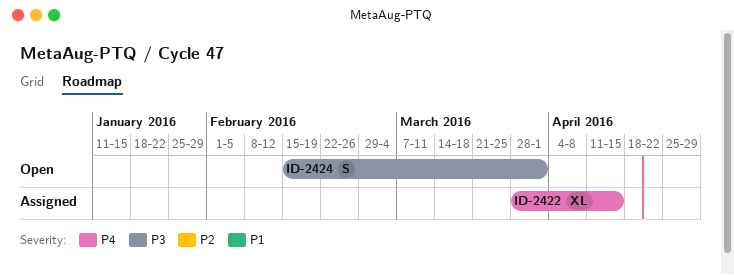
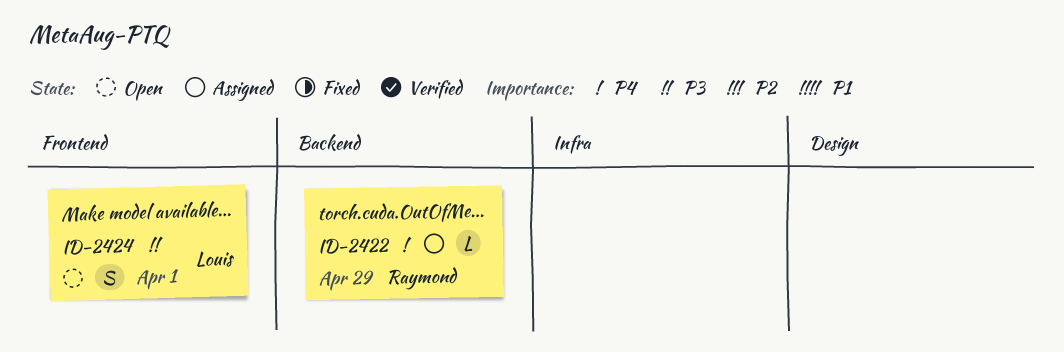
ID-2422, estimate: XL -> L
ID-2422, due: Apr 15 -> Apr 29

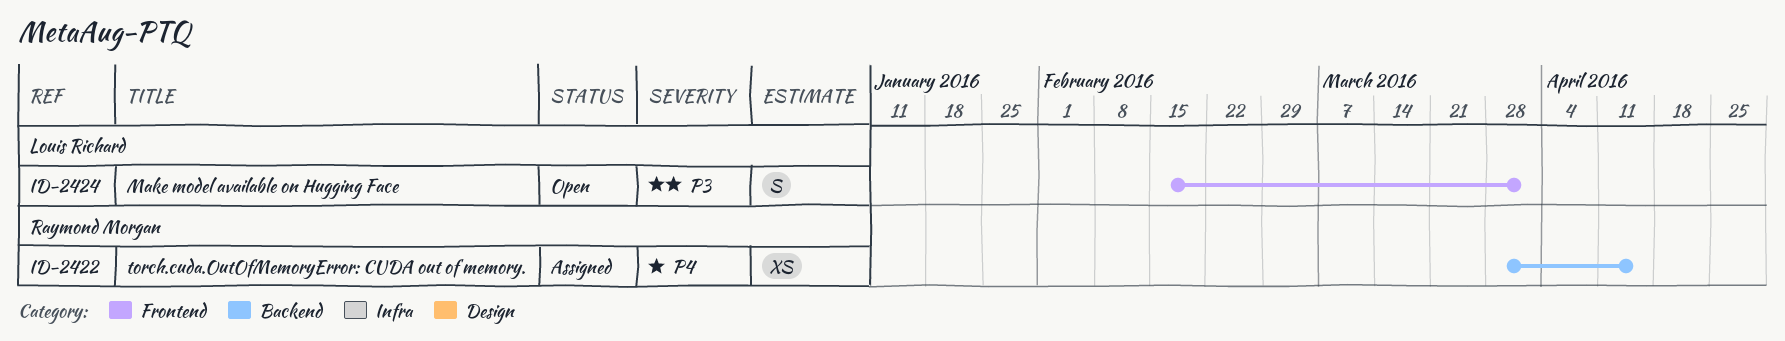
ID-2422, estimate: L -> XS
ID-2422, due: Apr 29 -> Apr 15

